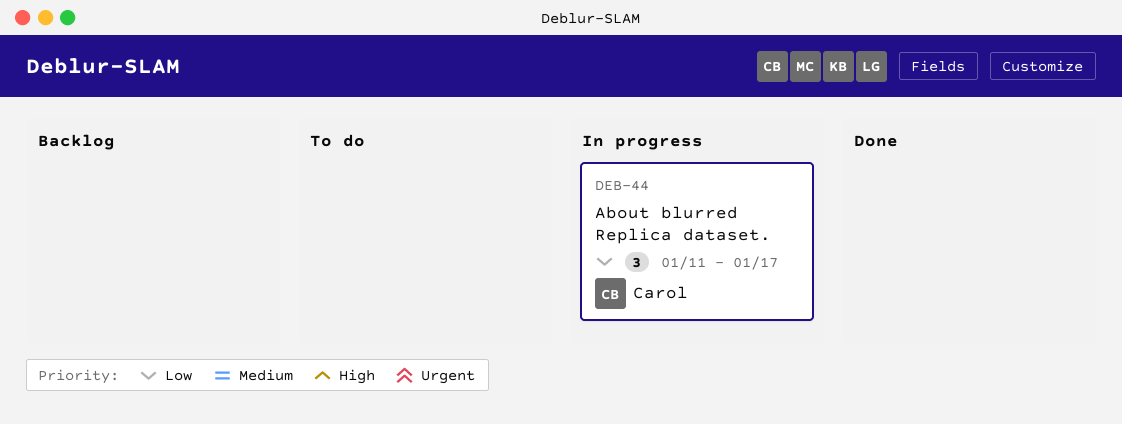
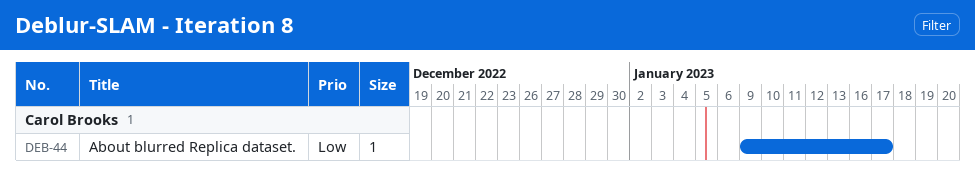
DEB-44, estimate: 3 -> 1
DEB-44, start: Jan 11 -> Jan 9

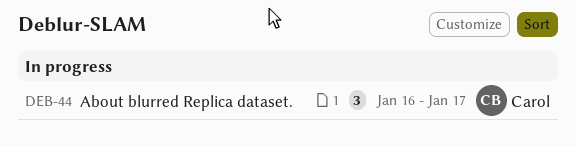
DEB-44, estimate: 1 -> 3
DEB-44, start: Jan 9 -> Jan 16

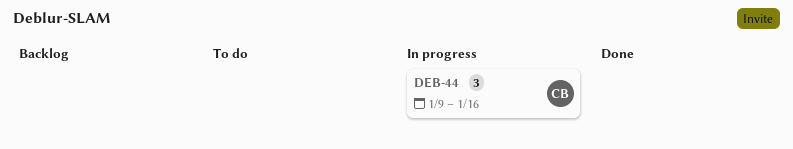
DEB-44, start: Jan 16 -> Jan 9
DEB-44, due: Jan 17 -> Jan 16

